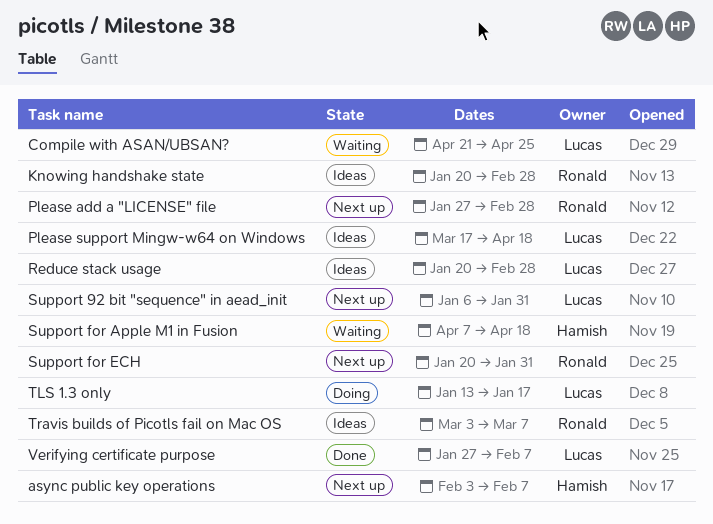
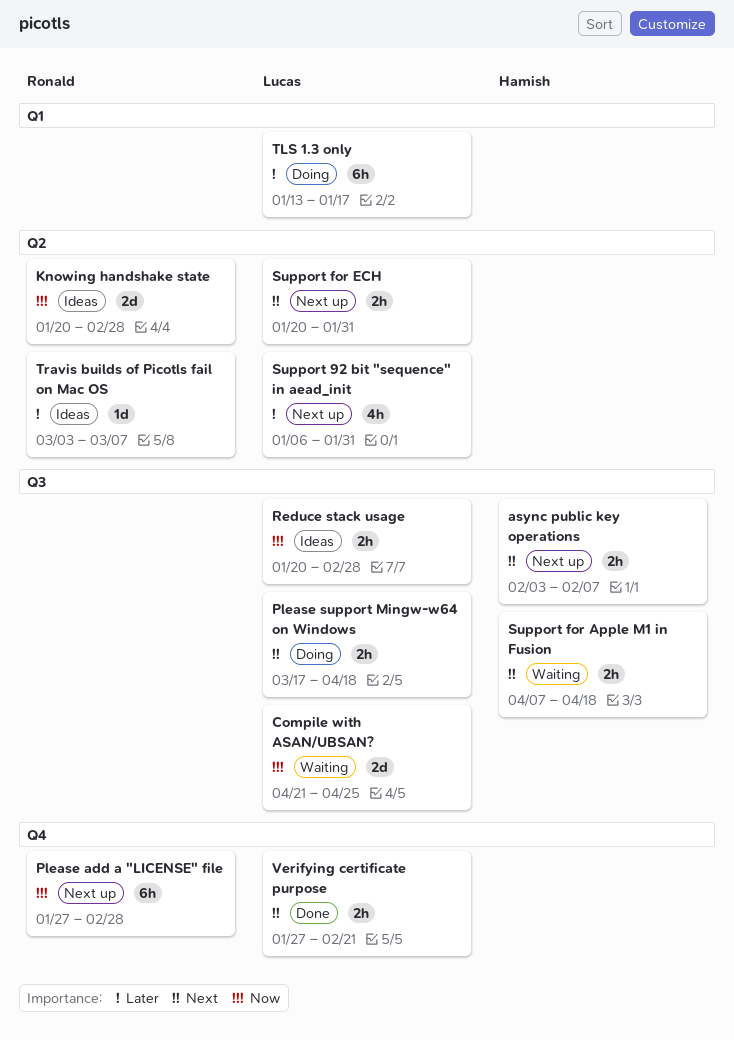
Please support Mingw-w64 on Windows, status: Ideas -> Doing
Support for ECH, owner: Ronald -> Lucas
Verifying certificate purpose, due: Feb 7 -> Feb 21

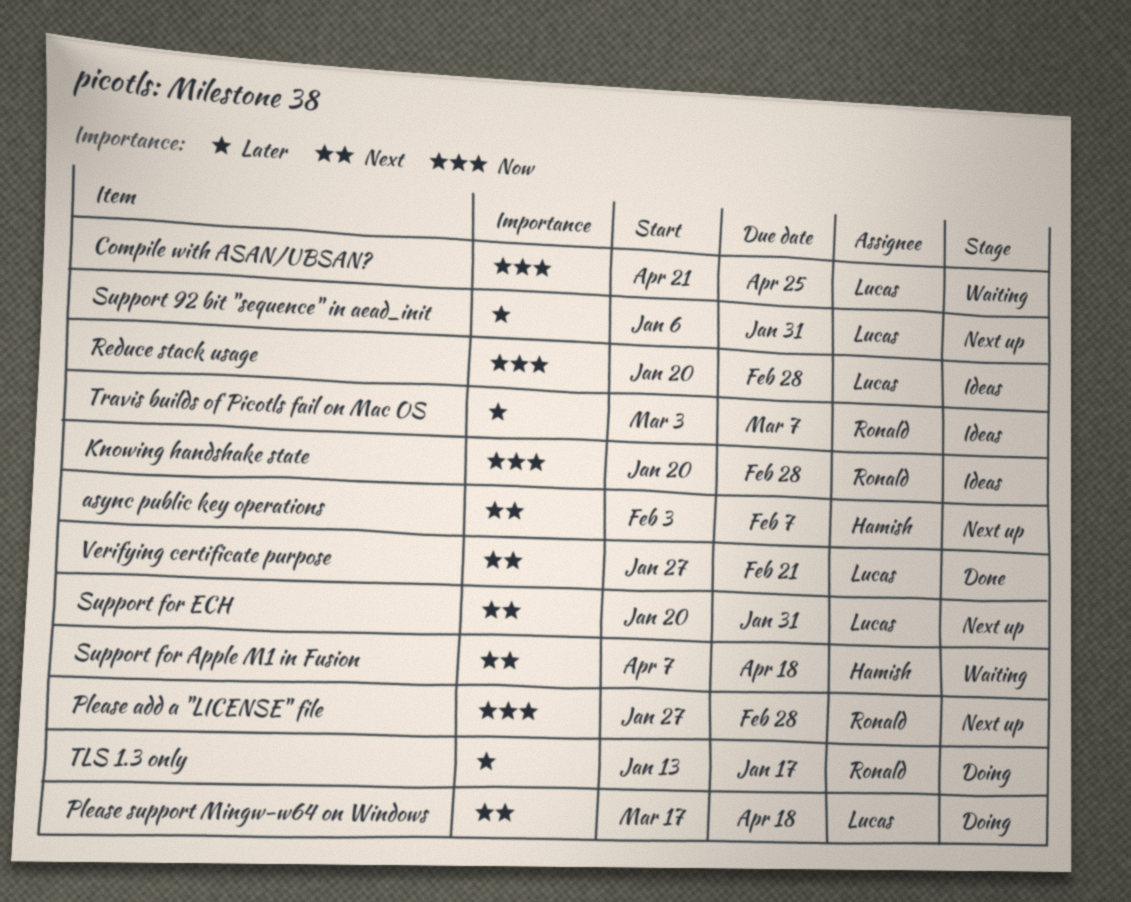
TLS 1.3 only, owner: Lucas -> Ronald

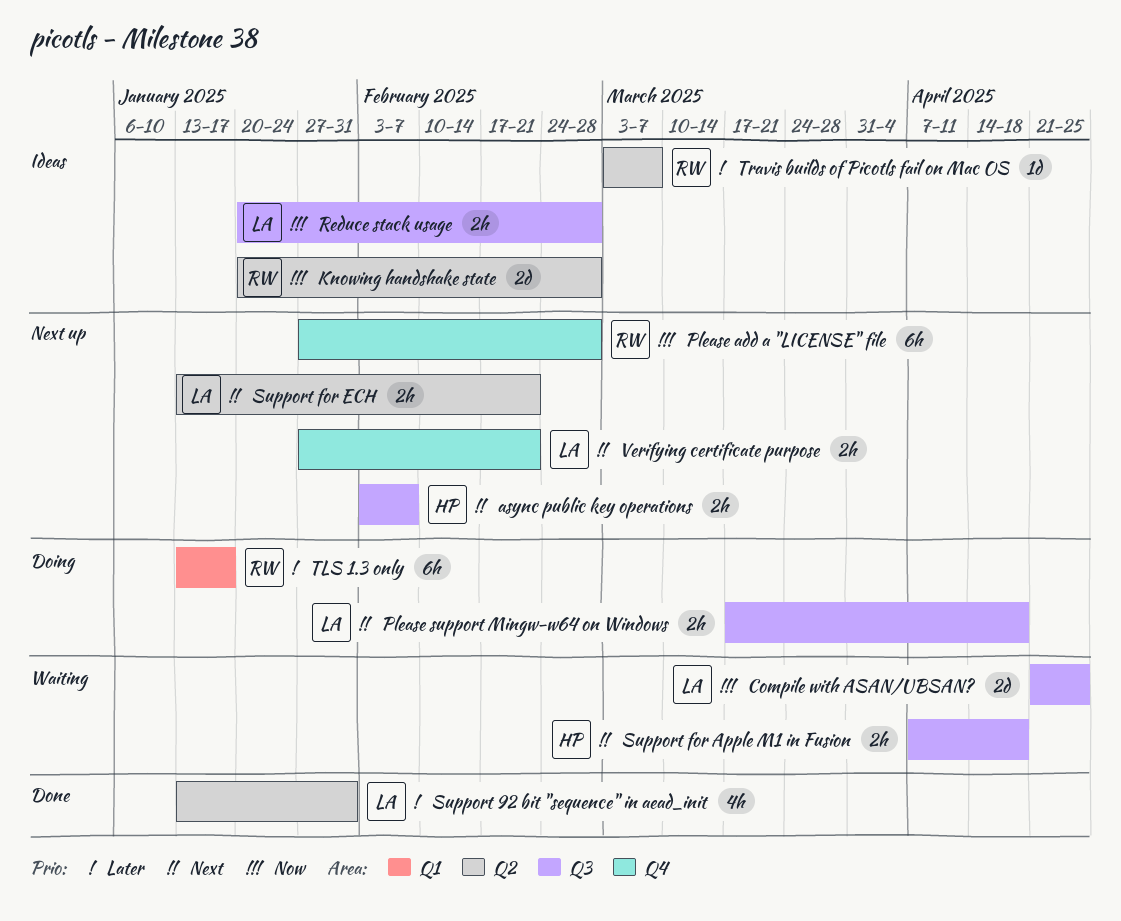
Support 92 bit "sequence" in aead_init, status: Next up -> Done
Support 92 bit "sequence" in aead_init, start: Jan 6 -> Jan 13
Support for ECH, start: Jan 20 -> Jan 13
Support for ECH, due: Jan 31 -> Feb 21
Verifying certificate purpose, status: Done -> Next up

